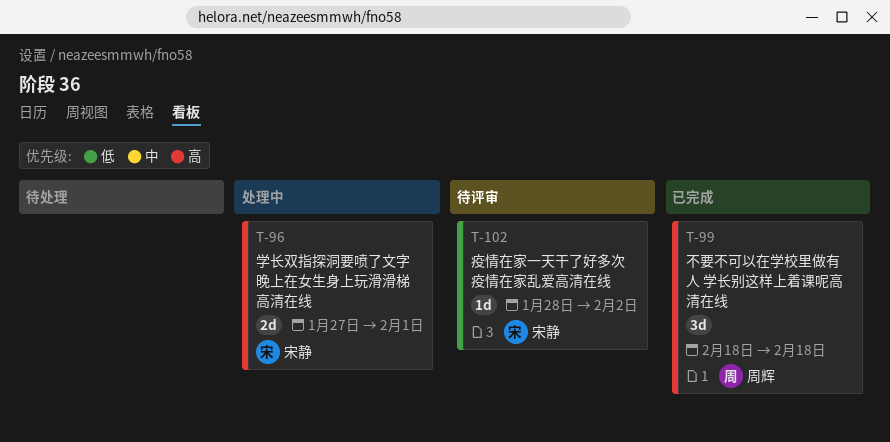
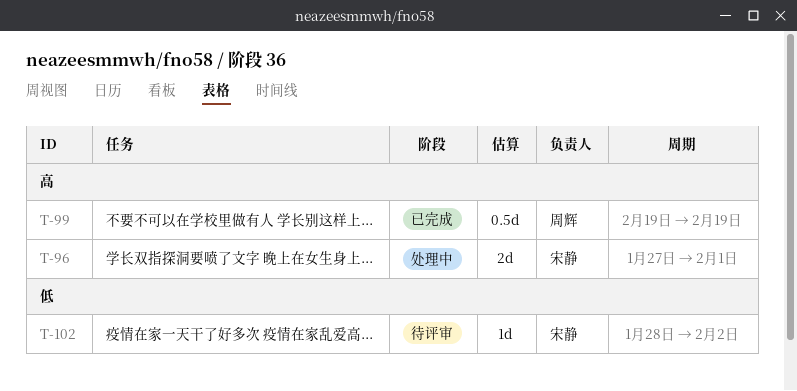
T-99, estimate: 3d -> 0.5d
T-99, start: Feb 18 -> Feb 19
T-99, due: Feb 18 -> Feb 19

